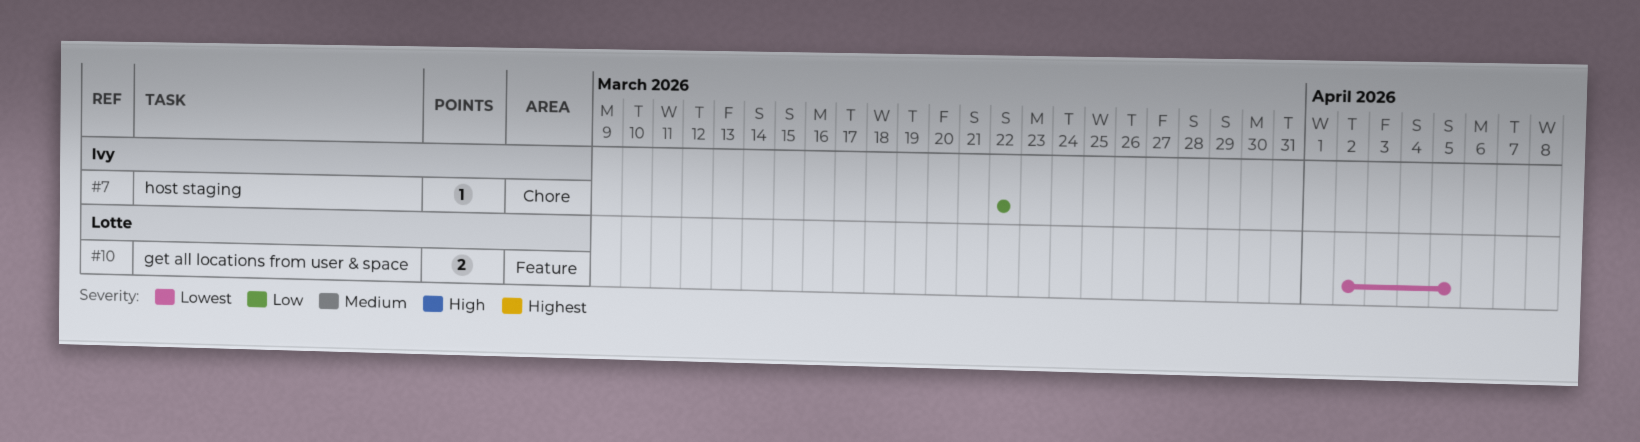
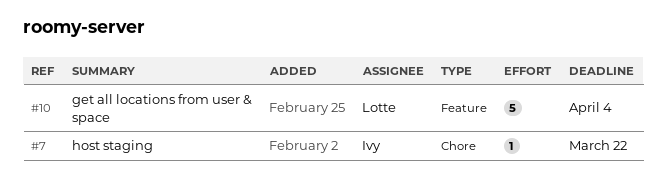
#10, estimate: 2 -> 5
#10, due: Apr 5 -> Apr 4

